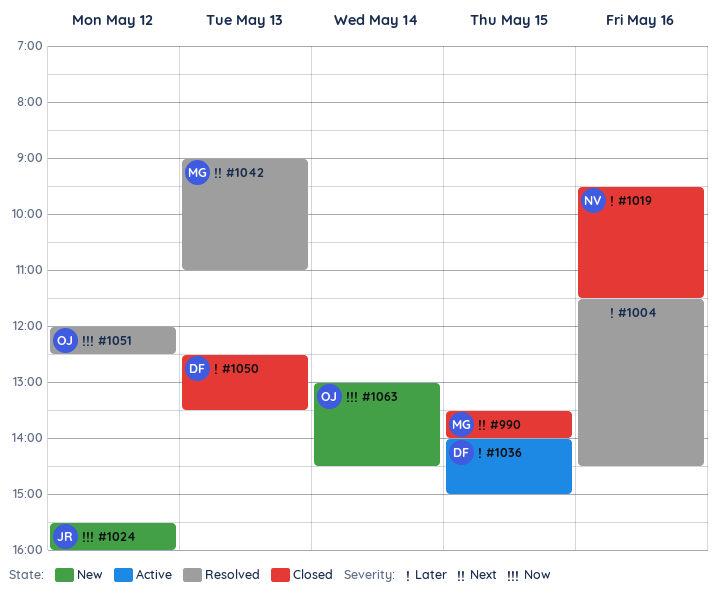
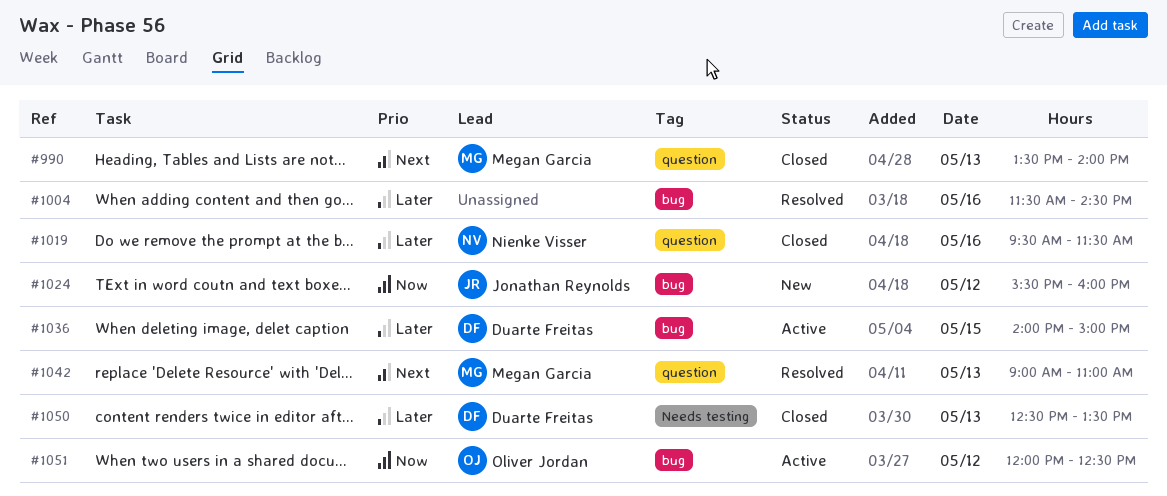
#990, day: May 15 -> May 13
#1051, status: Resolved -> Active
#1063: present -> none

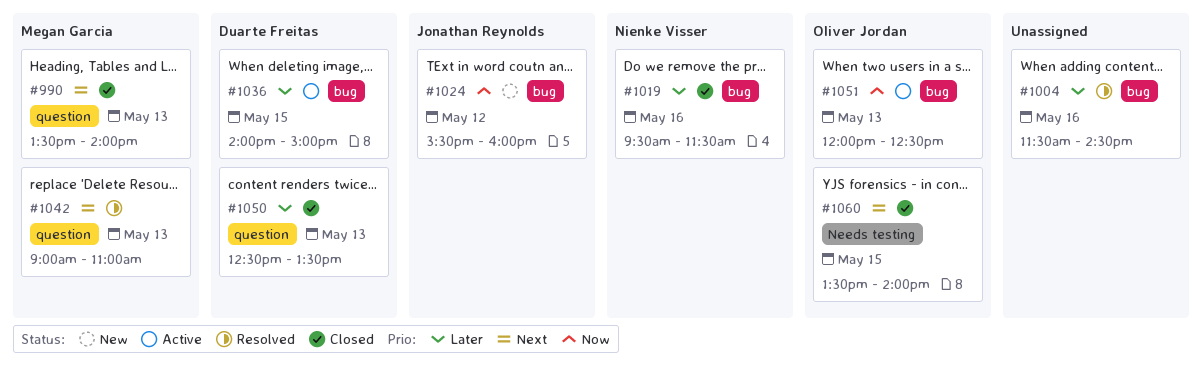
#1019, label: question -> bug
#1050, label: Needs testing -> question
#1051, day: May 12 -> May 13
#1060: none -> present

